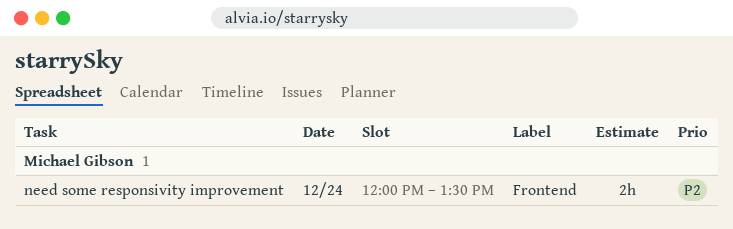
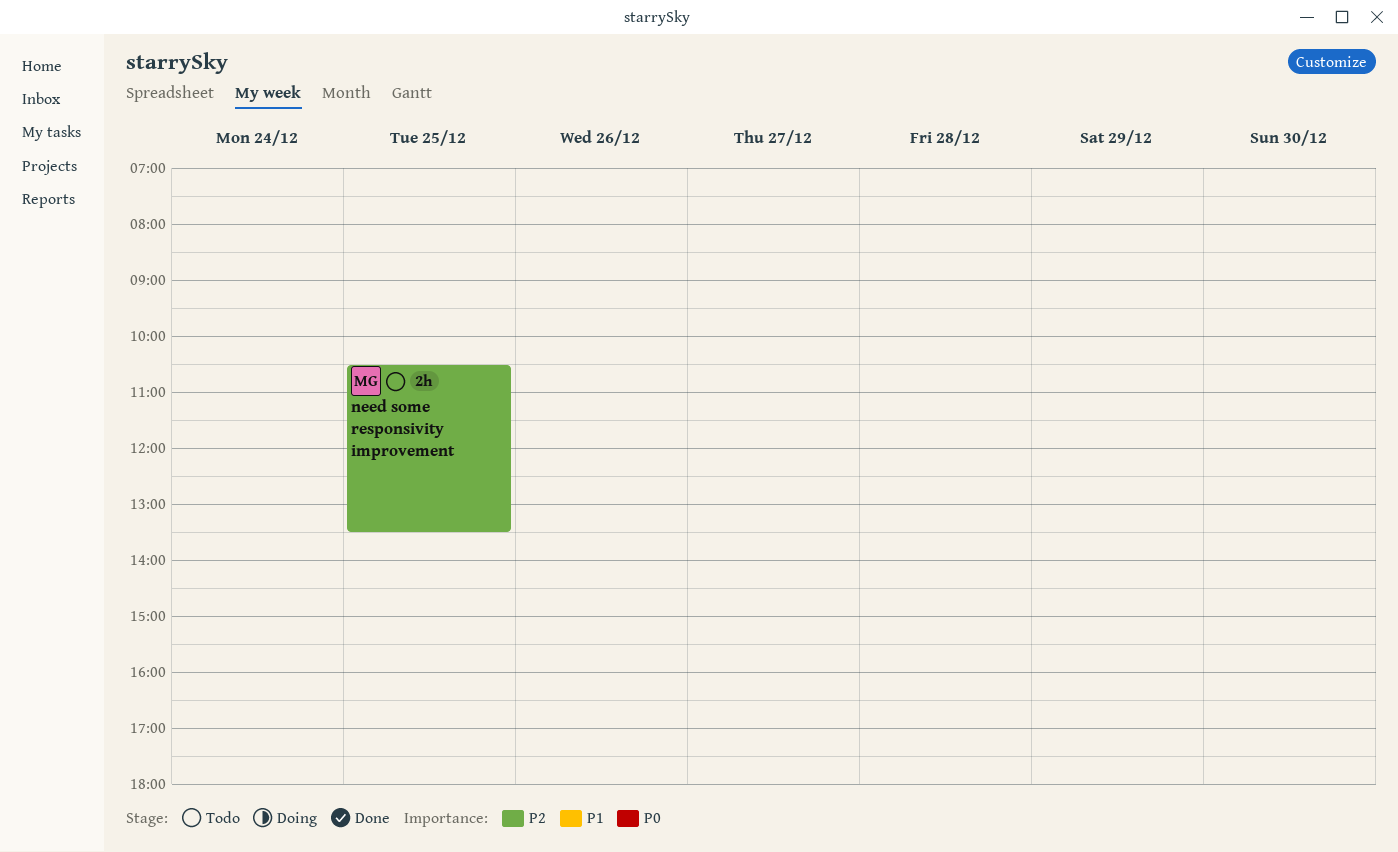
need some responsivity improvement, day: Dec 24 -> Dec 25
need some responsivity improvement, begins: 12:00 -> 10:30

